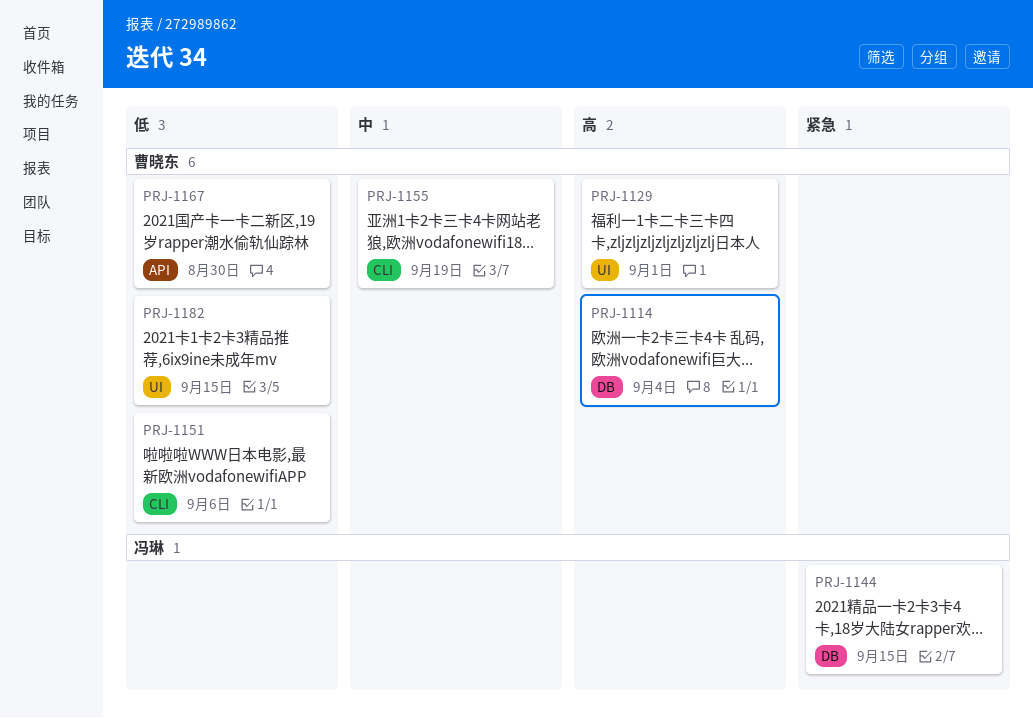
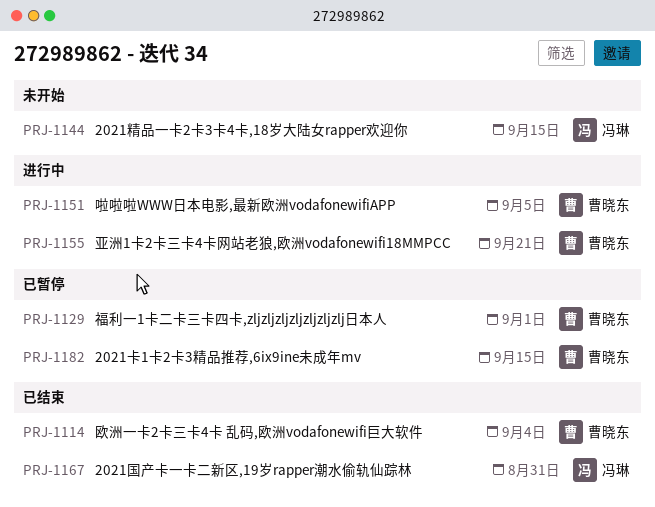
PRJ-1151, due: Sep 6 -> Sep 5
PRJ-1155, due: Sep 19 -> Sep 21
PRJ-1167, owner: 曹晓东 -> 冯琳
PRJ-1167, due: Aug 30 -> Aug 31

